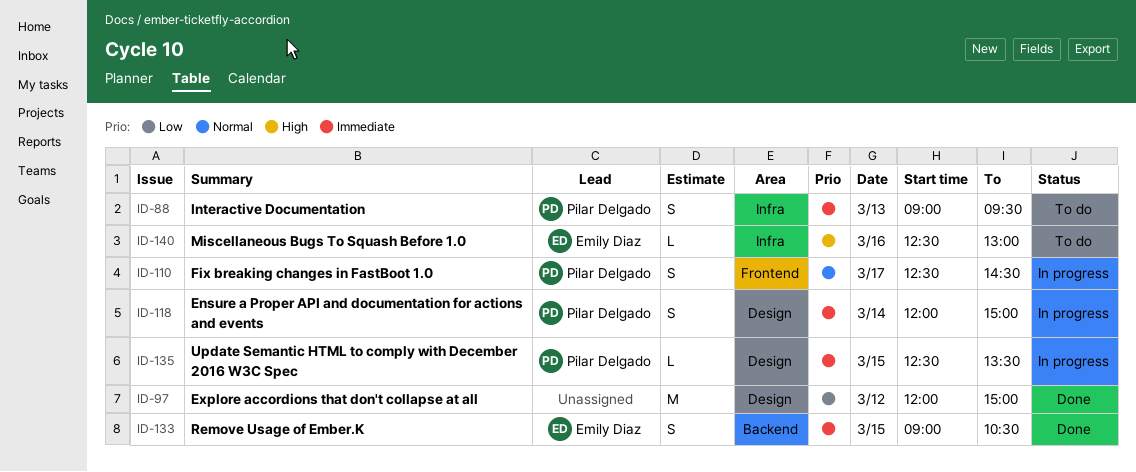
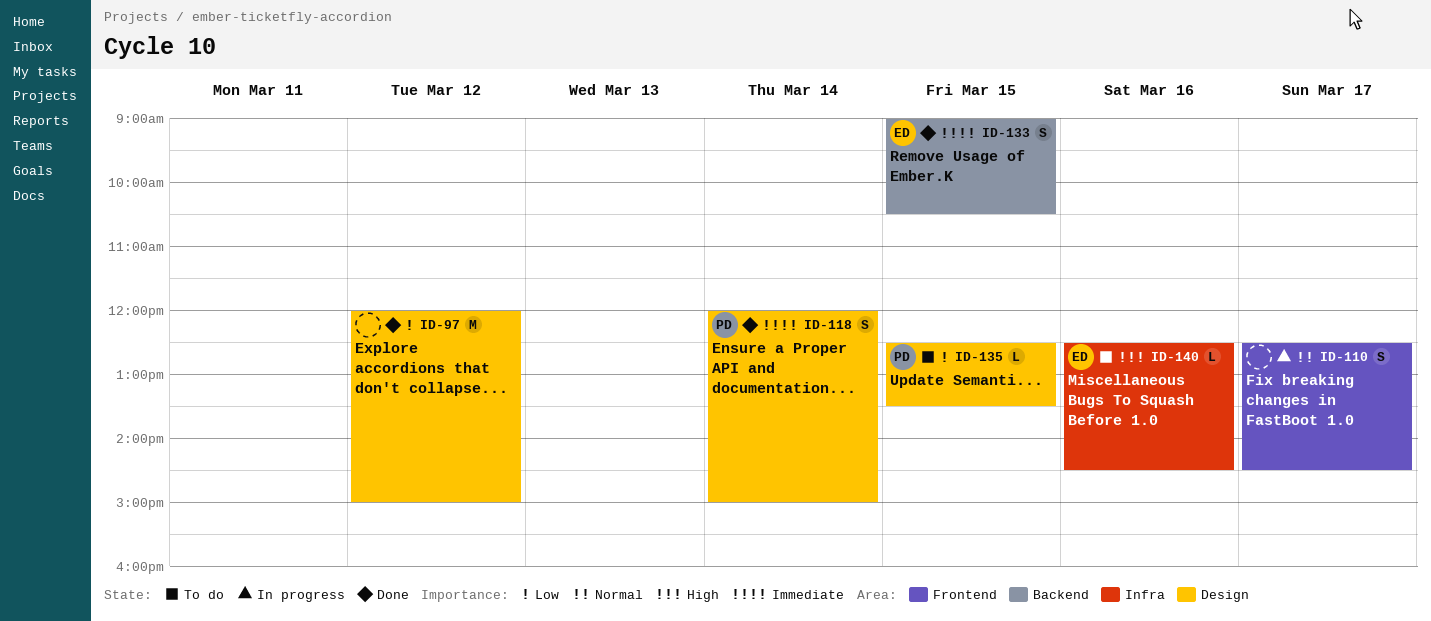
ID-88: present -> none
ID-110, owner: Pilar Delgado -> none
ID-118, status: In progress -> Done
ID-135, status: In progress -> To do
ID-135, priority: Immediate -> Low
ID-140, ends: 13:00 -> 14:30

